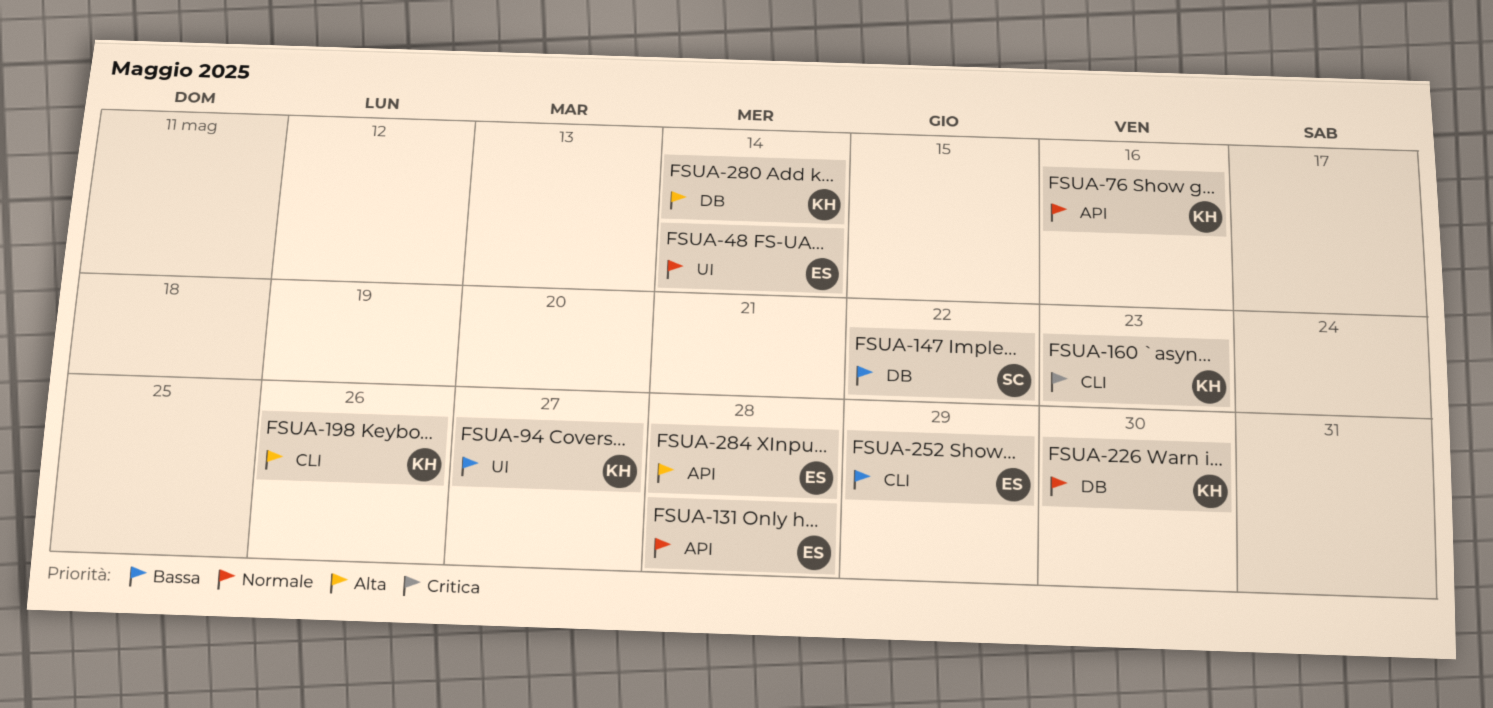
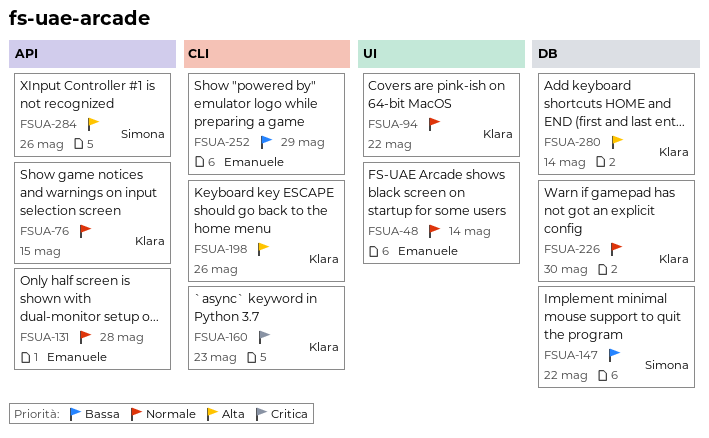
FSUA-76, due: May 16 -> May 15
FSUA-94, priority: Bassa -> Normale
FSUA-94, due: May 27 -> May 22
FSUA-284, owner: Emanuele -> Simona
FSUA-284, due: May 28 -> May 26

